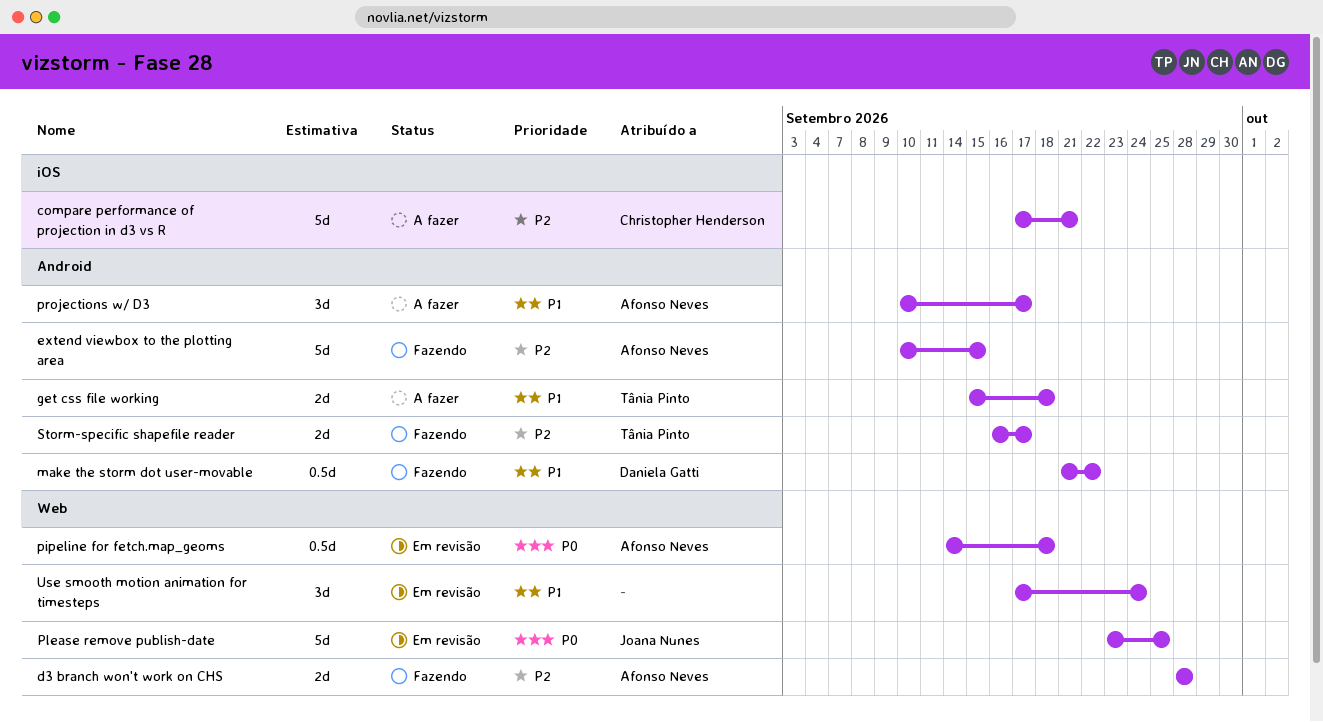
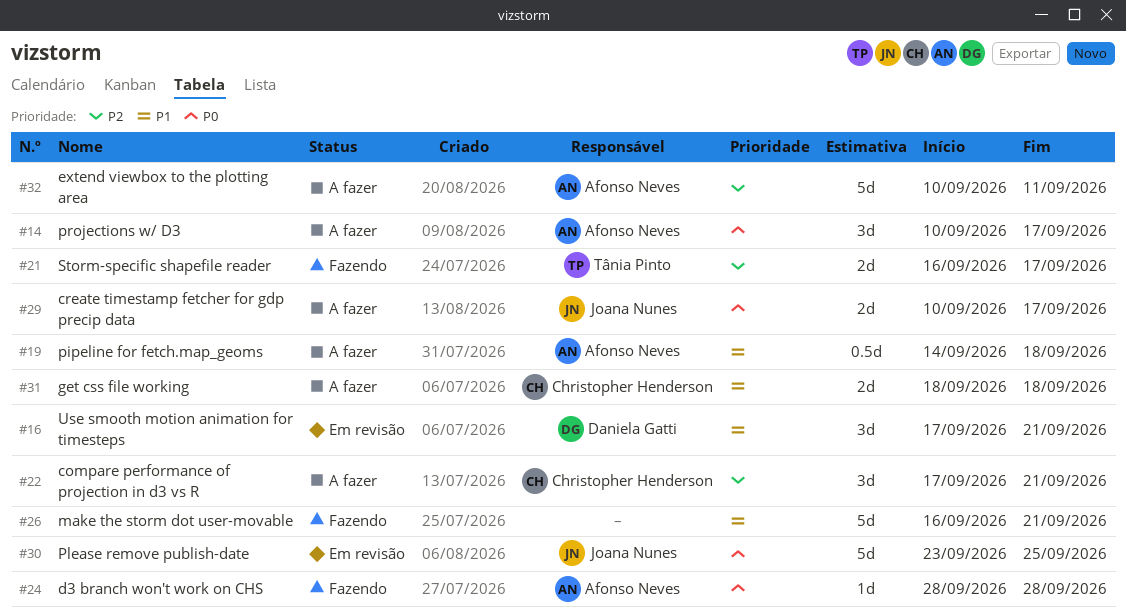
compare performance of projection in d3 vs R, estimate: 5d -> 3d
create timestamp fetcher for gdp precip data: none -> present
d3 branch won't work on CHS, priority: P2 -> P0
d3 branch won't work on CHS, estimate: 2d -> 1d
extend viewbox to the plotting area, status: Fazendo -> A fazer
extend viewbox to the plotting area, due: Sep 15 -> Sep 11
get css file working, owner: Tânia Pinto -> Christopher Henderson
get css file working, start: Sep 15 -> Sep 18
make the storm dot user-movable, owner: Daniela Gatti -> none
make the storm dot user-movable, estimate: 0.5d -> 5d
make the storm dot user-movable, start: Sep 21 -> Sep 16
make the storm dot user-movable, due: Sep 22 -> Sep 21
pipeline for fetch.map_geoms, status: Em revisão -> A fazer
pipeline for fetch.map_geoms, priority: P0 -> P1
projections w/ D3, priority: P1 -> P0
Use smooth motion animation for timesteps, owner: none -> Daniela Gatti
Use smooth motion animation for timesteps, due: Sep 24 -> Sep 21

